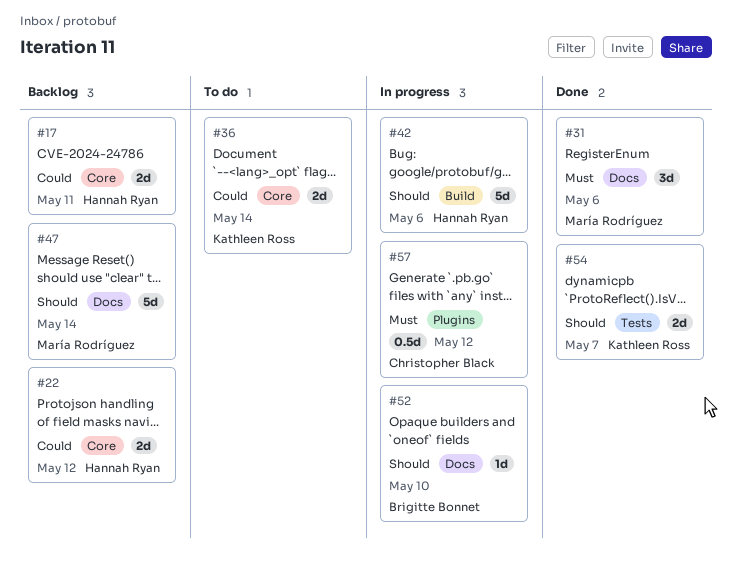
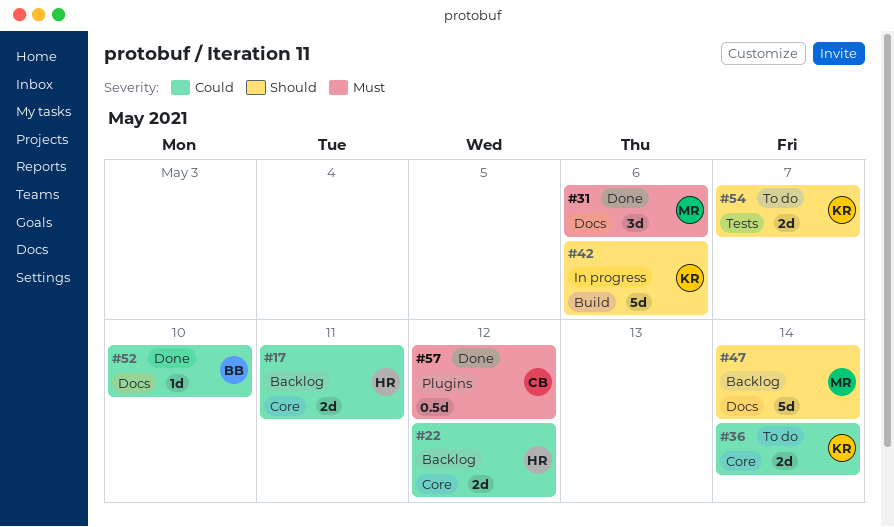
#42, owner: Hannah Ryan -> Kathleen Ross
#52, status: In progress -> Done
#52, priority: Should -> Could
#54, status: Done -> To do
#57, status: In progress -> Done

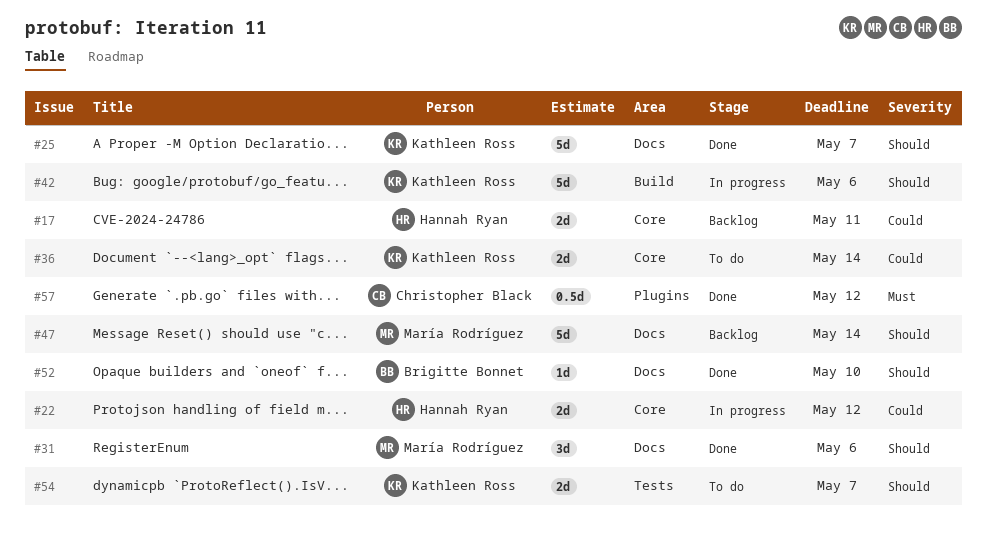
#22, status: Backlog -> In progress
#25: none -> present
#31, priority: Must -> Should
#52, priority: Could -> Should

